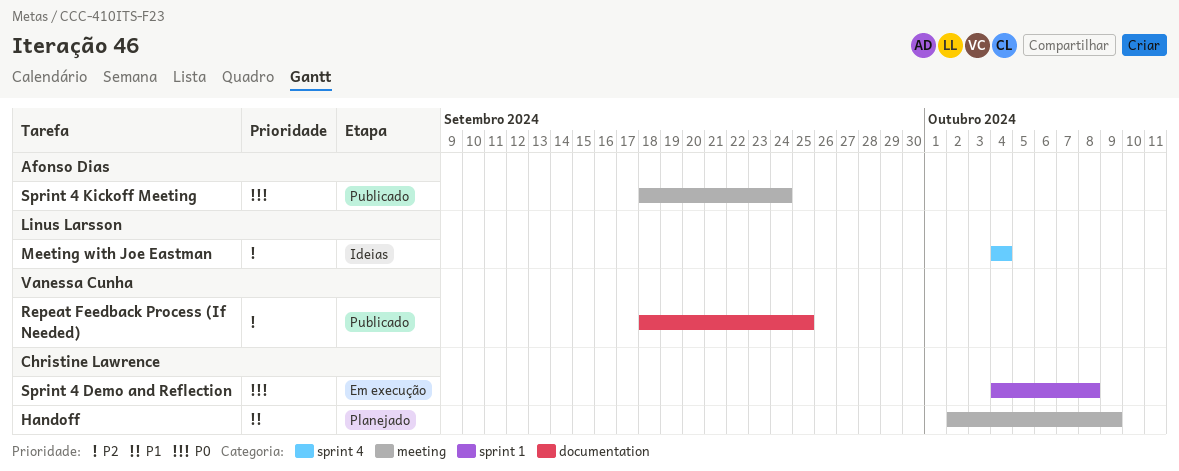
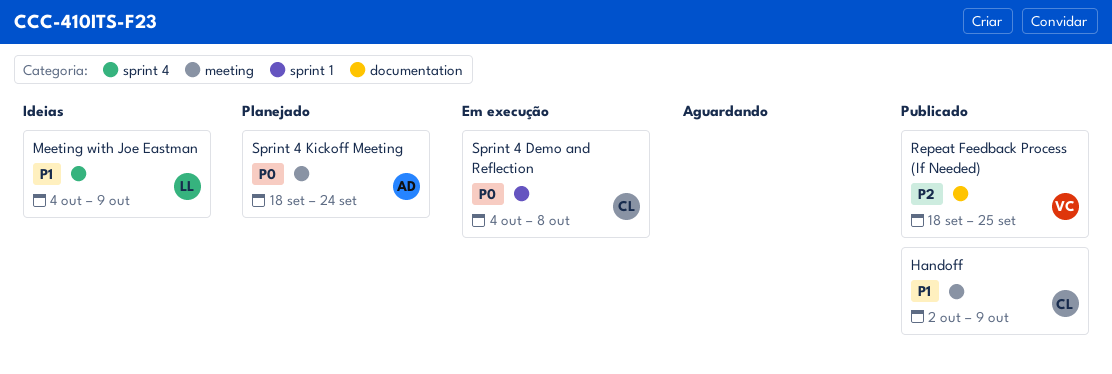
Handoff, status: Planejado -> Publicado
Meeting with Joe Eastman, priority: P2 -> P1
Meeting with Joe Eastman, due: Oct 4 -> Oct 9
Sprint 4 Kickoff Meeting, status: Publicado -> Planejado

